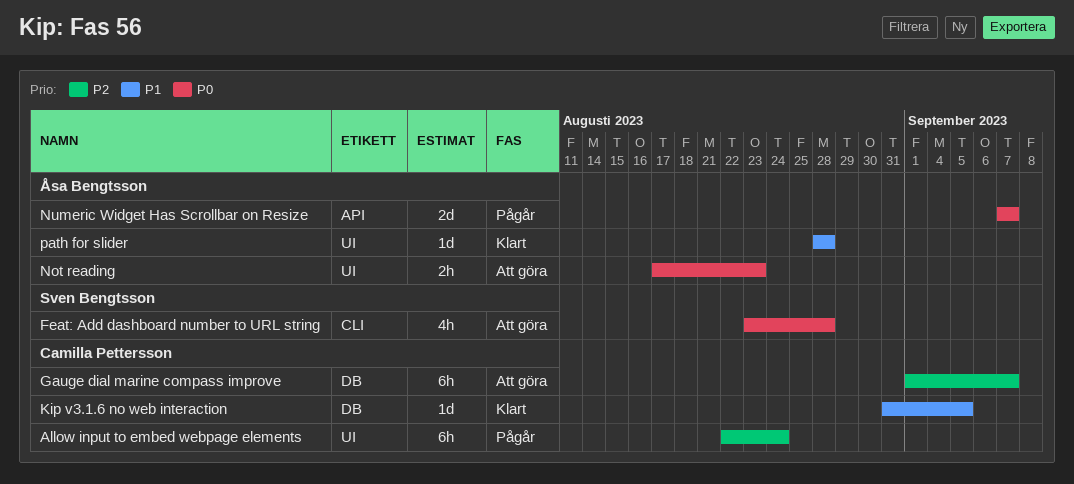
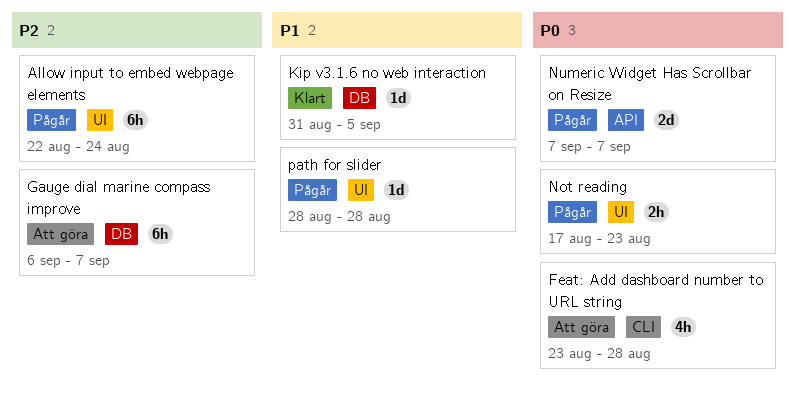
Gauge dial marine compass improve, start: Sep 1 -> Sep 6
Not reading, status: Att göra -> Pågår
path for slider, status: Klart -> Pågår

